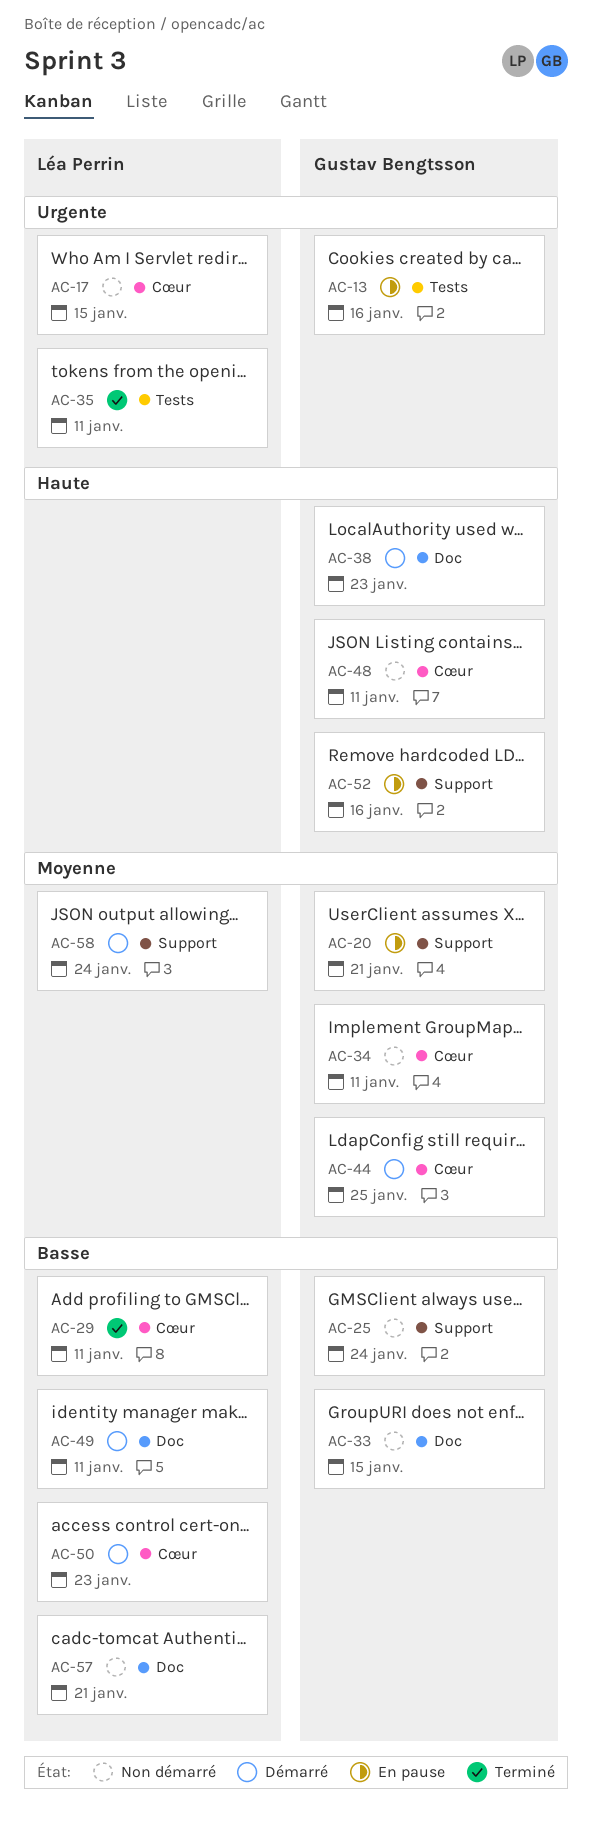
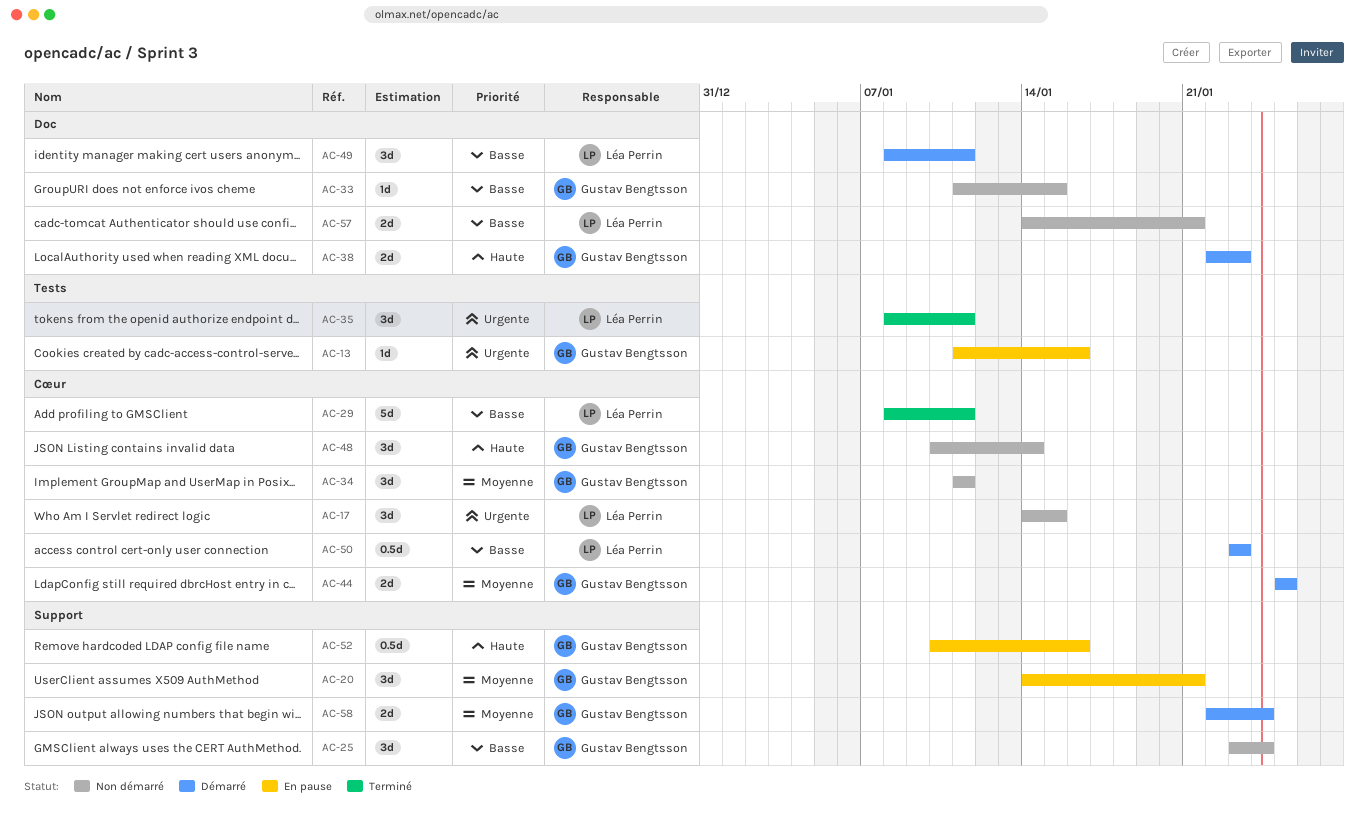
AC-48, due: Jan 11 -> Jan 14
AC-58, owner: Léa Perrin -> Gustav Bengtsson

